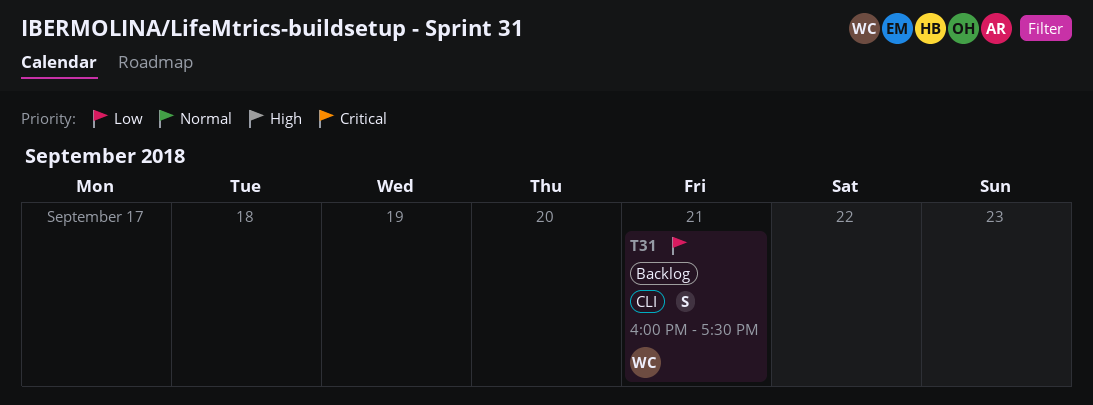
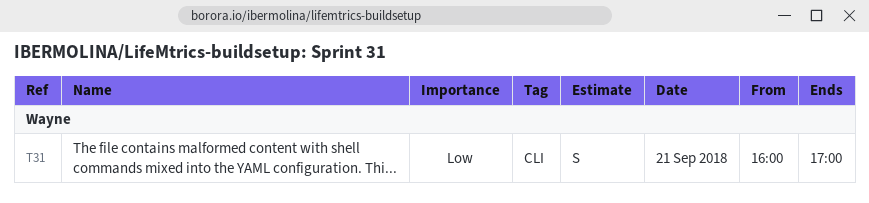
T31, ends: 17:30 -> 17:00

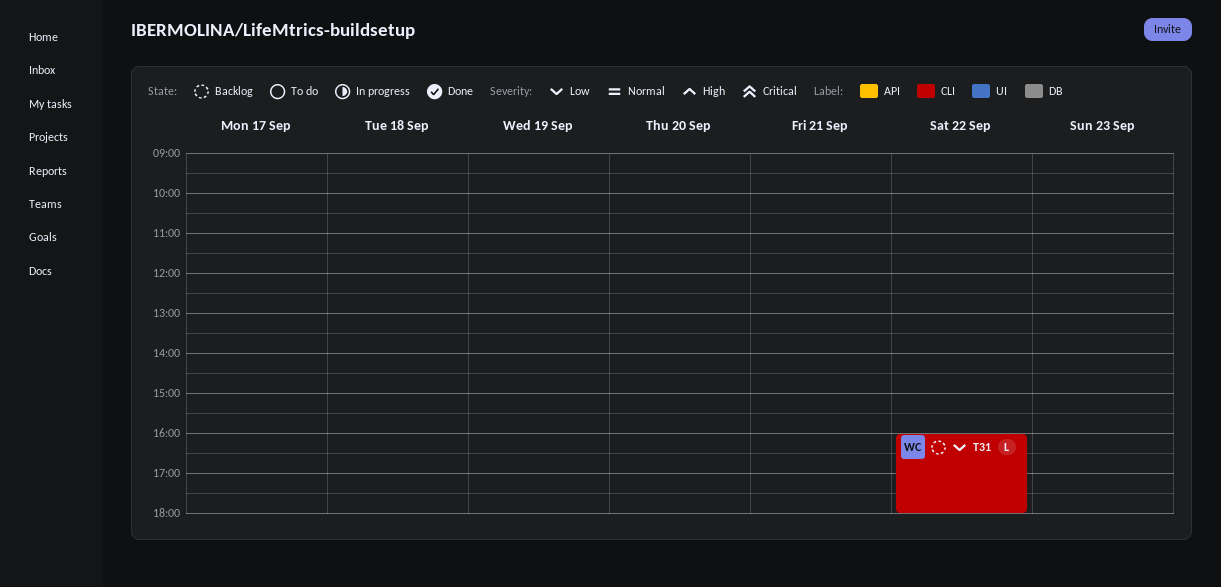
T31, estimate: S -> L
T31, day: Sep 21 -> Sep 22
T31, ends: 17:00 -> 18:00

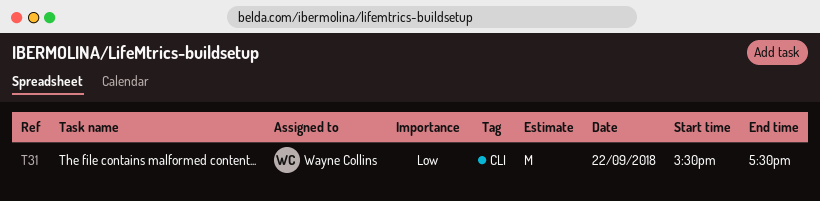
T31, estimate: L -> M
T31, begins: 16:00 -> 15:30
T31, ends: 18:00 -> 17:30

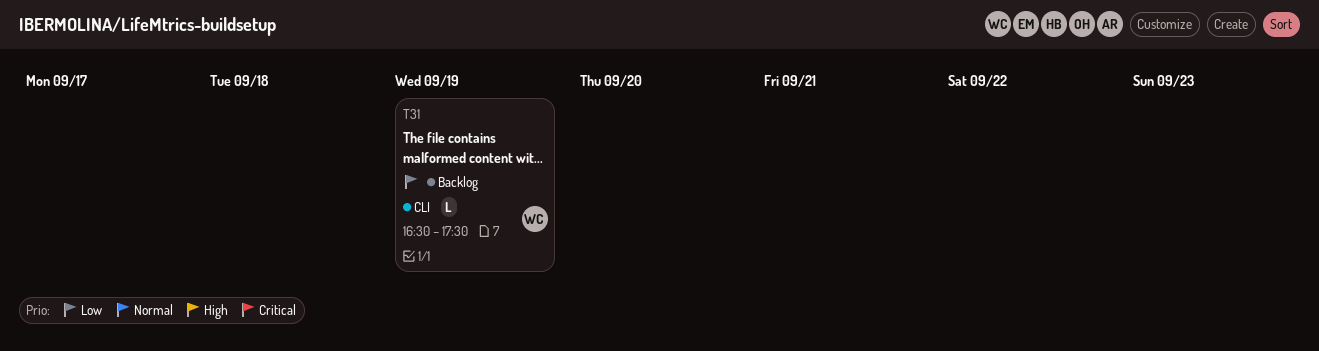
T31, estimate: M -> L
T31, day: Sep 22 -> Sep 19
T31, begins: 15:30 -> 16:30

